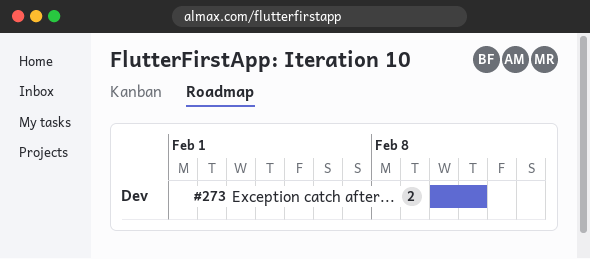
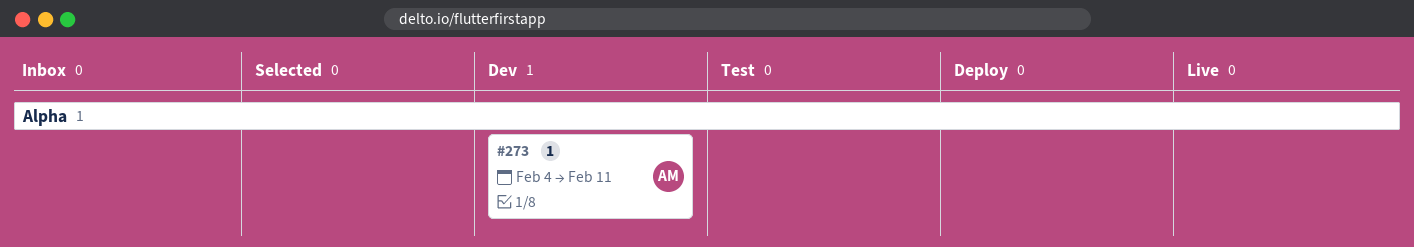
#273, estimate: 2 -> 1
#273, start: Feb 10 -> Feb 4

